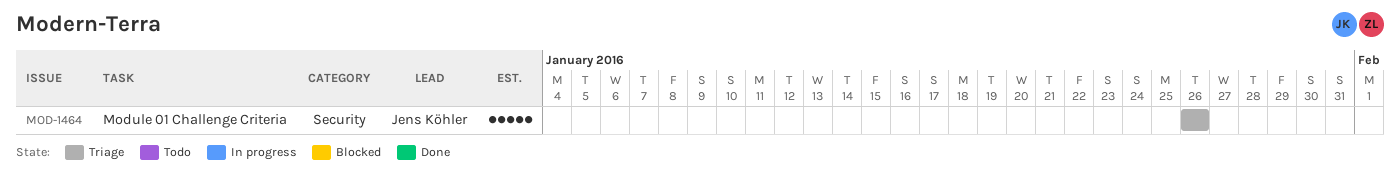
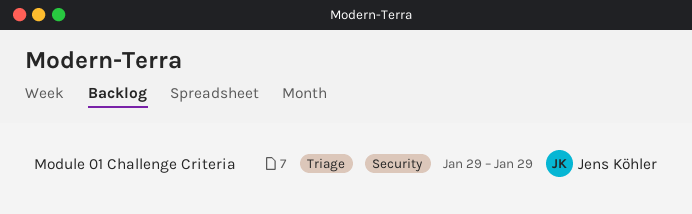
Module 01 Challenge Criteria, start: Jan 26 -> Jan 29
Module 01 Challenge Criteria, due: Jan 26 -> Jan 29

